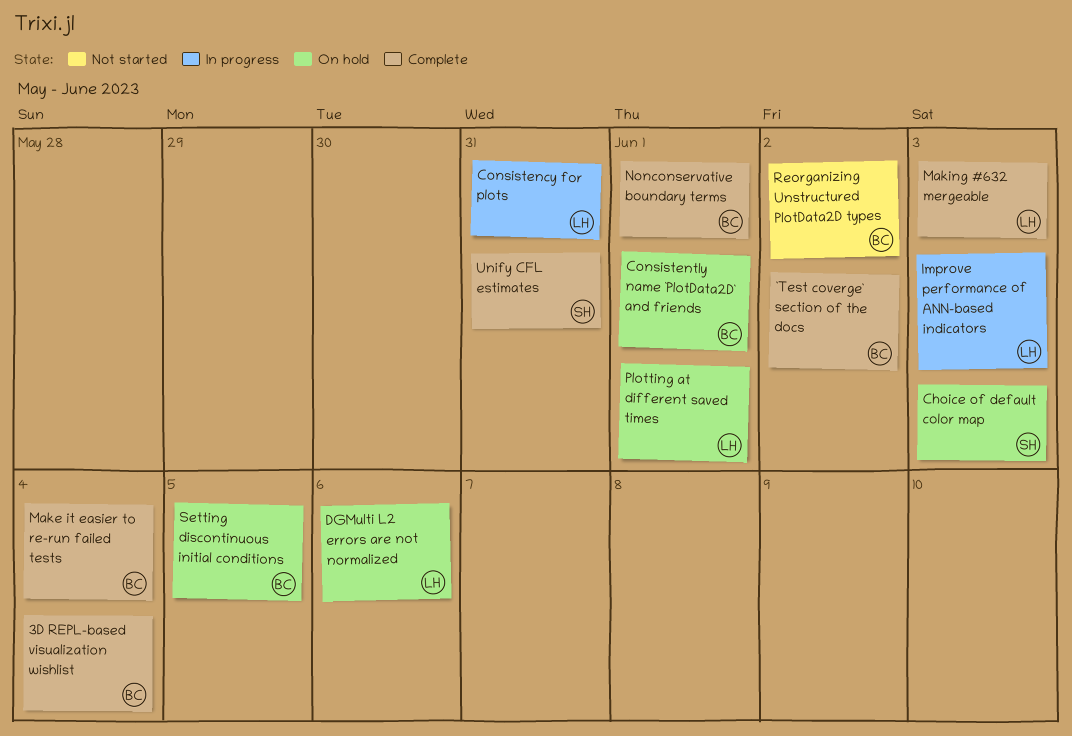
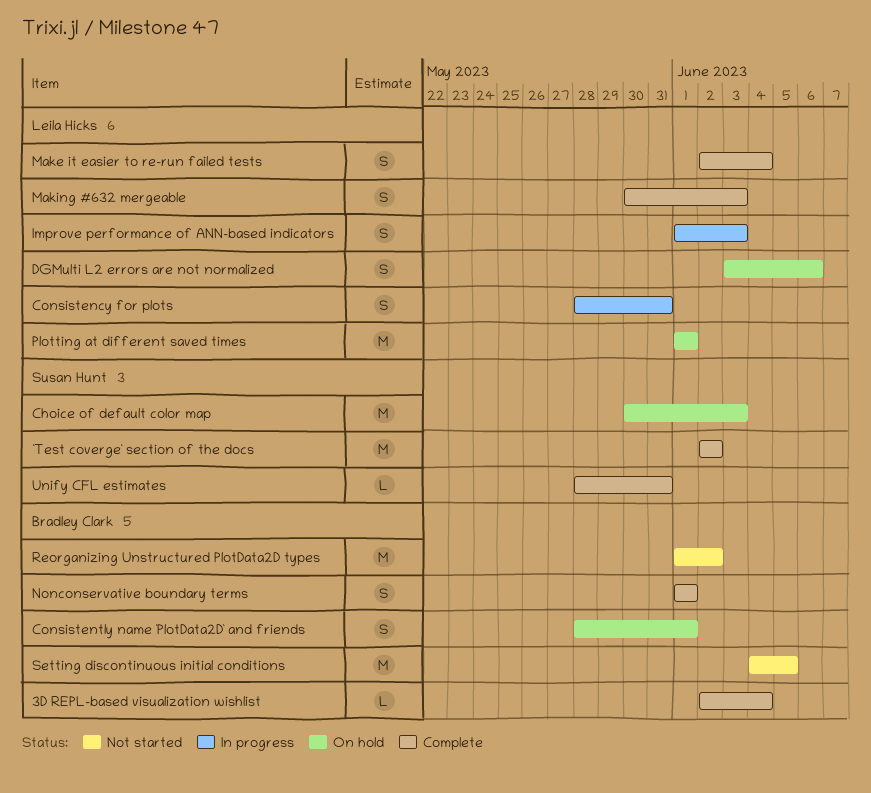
`Test coverge` section of the docs, owner: Bradley Clark -> Susan Hunt
Make it easier to re-run failed tests, owner: Bradley Clark -> Leila Hicks
Setting discontinuous initial conditions, status: On hold -> Not started

